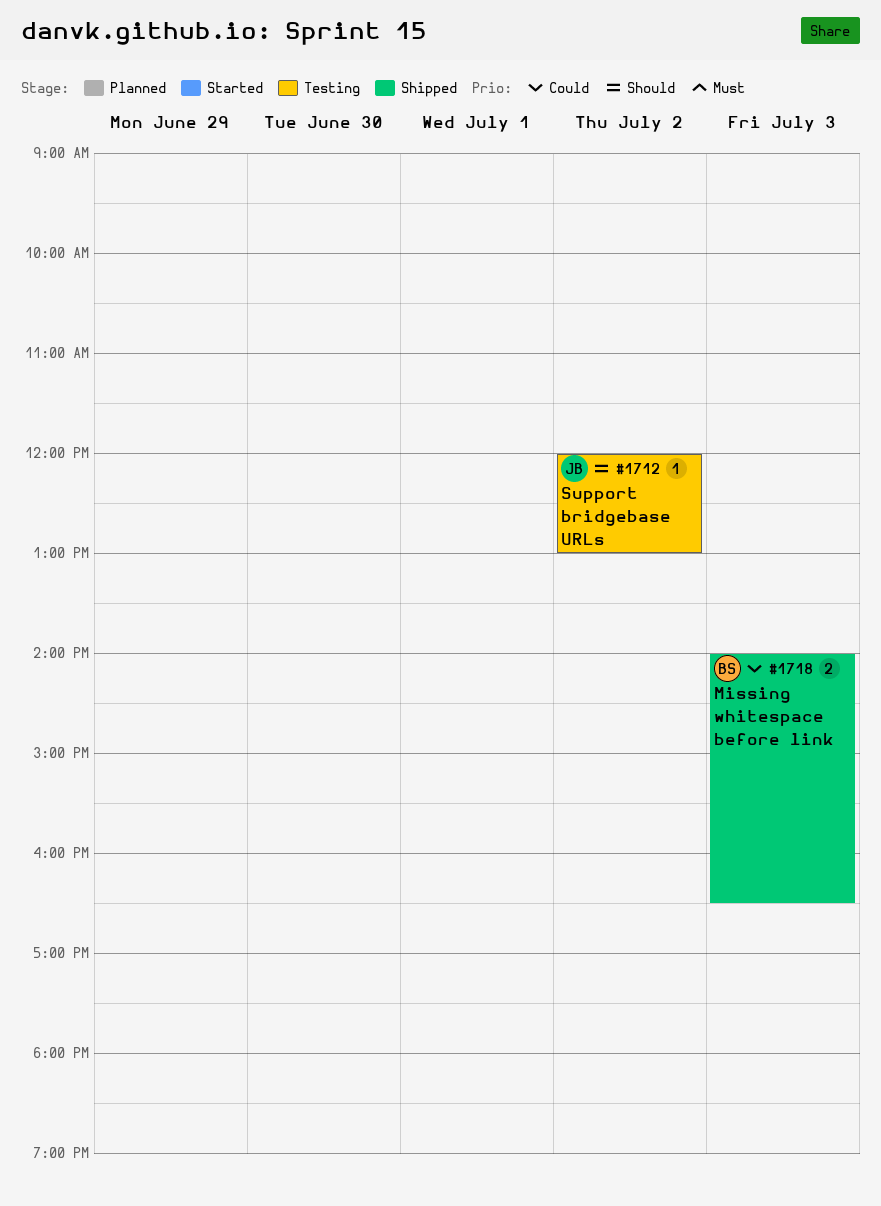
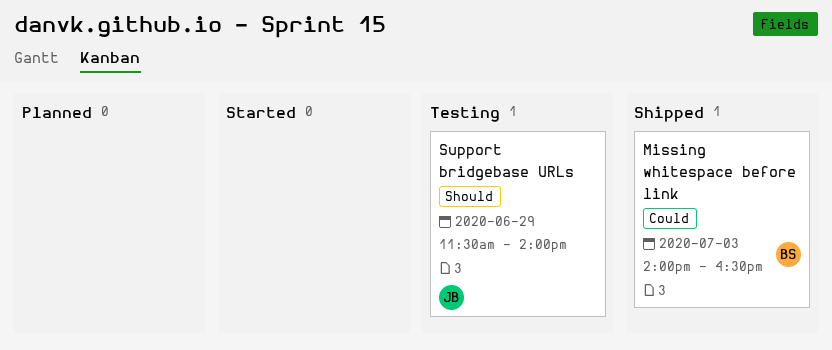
Support bridgebase URLs, day: Jul 2 -> Jun 29
Support bridgebase URLs, begins: 12:00 -> 11:30
Support bridgebase URLs, ends: 13:00 -> 14:00

